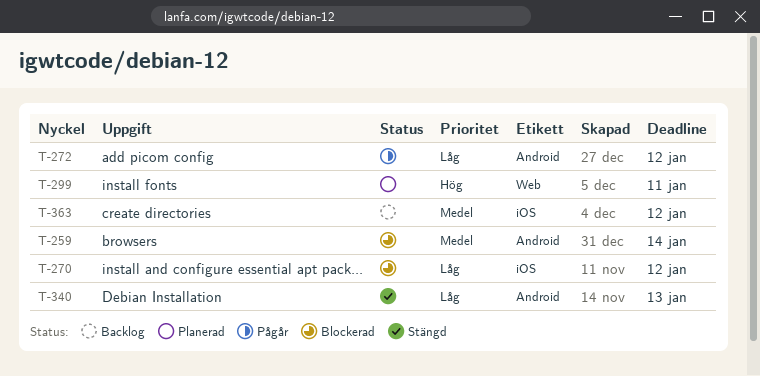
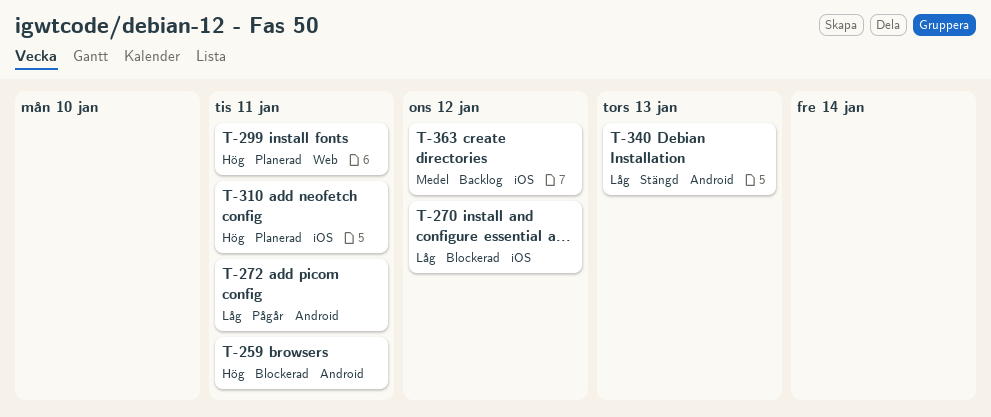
T-259, priority: Medel -> Hög
T-259, due: Jan 14 -> Jan 11
T-272, due: Jan 12 -> Jan 11
T-310: none -> present

